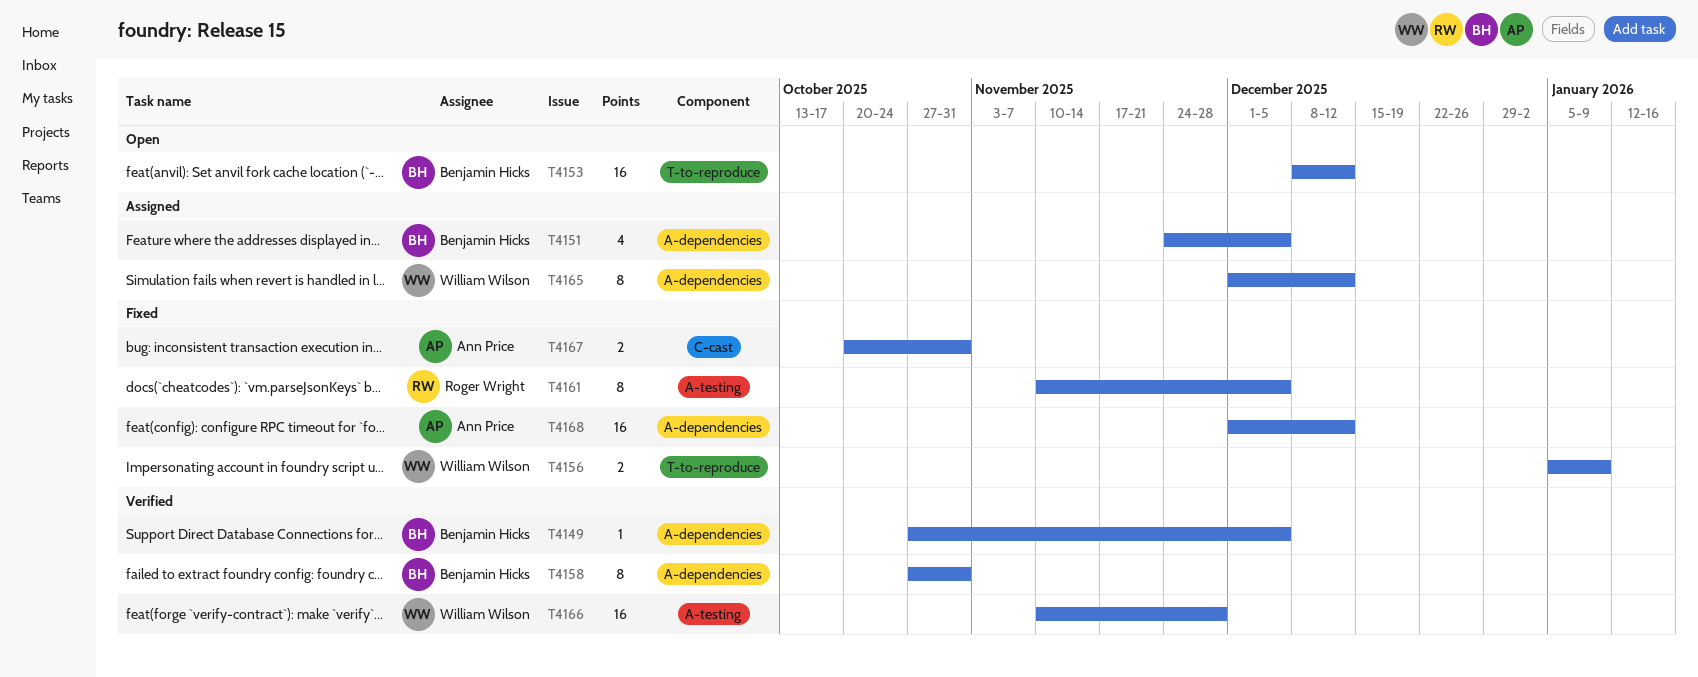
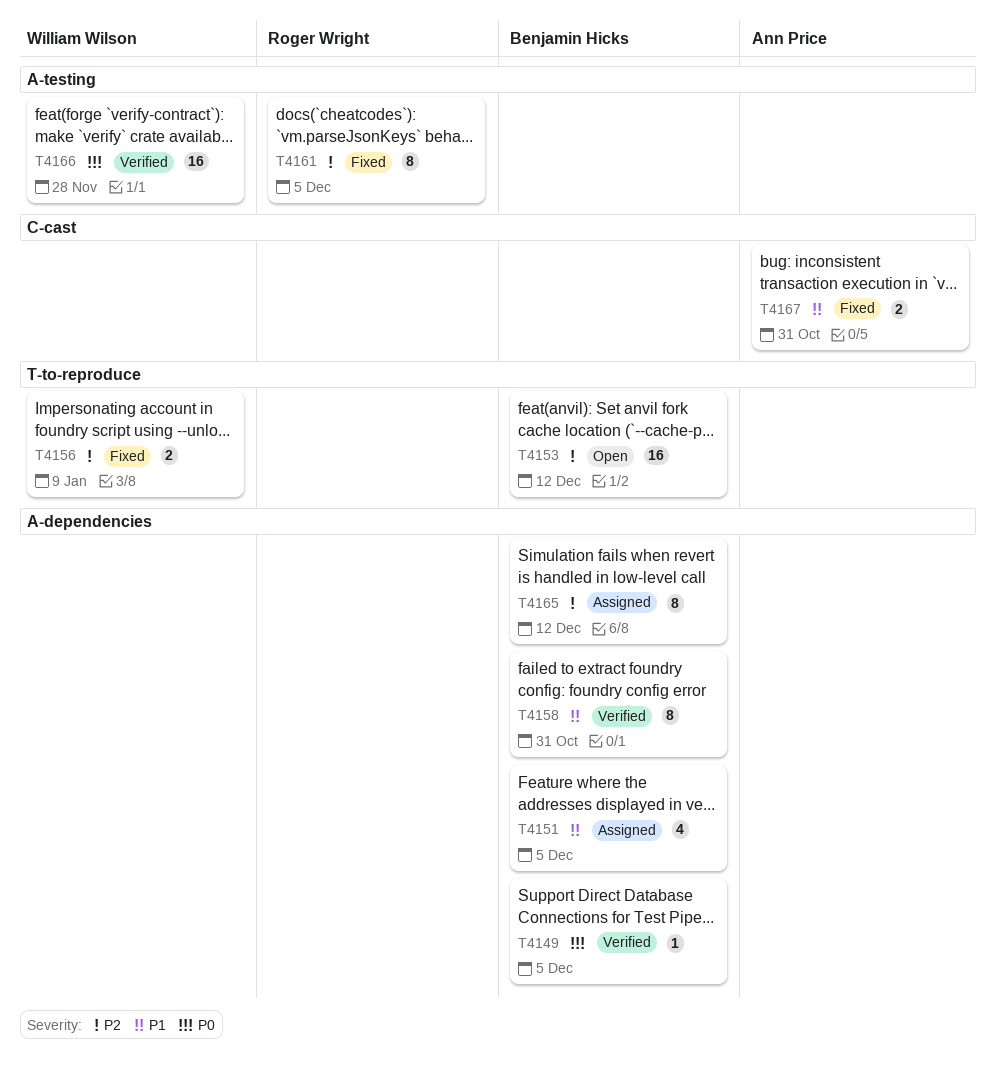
T4165, owner: William Wilson -> Benjamin Hicks
T4168: present -> none

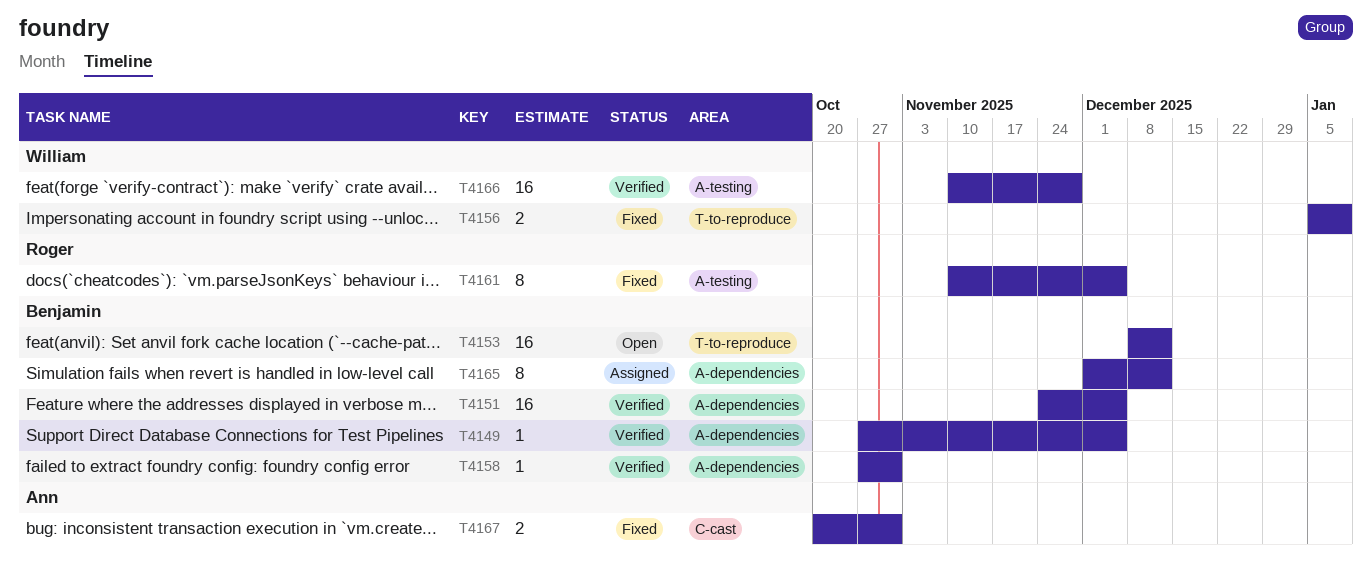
T4151, status: Assigned -> Verified
T4151, estimate: 4 -> 16
T4158, estimate: 8 -> 1

